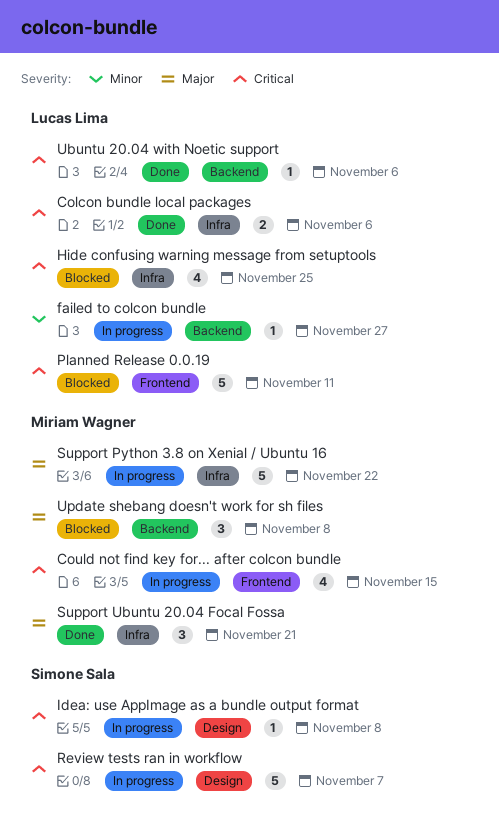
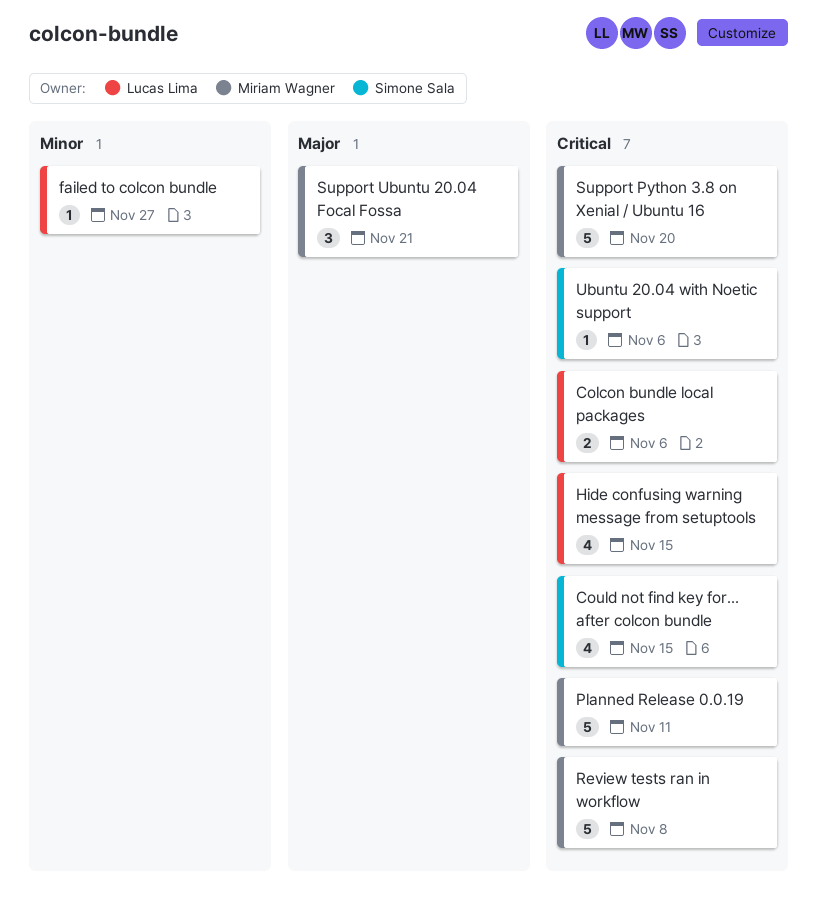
Could not find key for... after colcon bundle, owner: Miriam Wagner -> Simone Sala
Hide confusing warning message from setuptools, due: Nov 25 -> Nov 15
Idea: use AppImage as a bundle output format: present -> none
Planned Release 0.0.19, owner: Lucas Lima -> Miriam Wagner
Review tests ran in workflow, owner: Simone Sala -> Miriam Wagner
Review tests ran in workflow, due: Nov 7 -> Nov 8
Support Python 3.8 on Xenial / Ubuntu 16, priority: Major -> Critical
Support Python 3.8 on Xenial / Ubuntu 16, due: Nov 22 -> Nov 20
Ubuntu 20.04 with Noetic support, owner: Lucas Lima -> Simone Sala
Update shebang doesn't work for sh files: present -> none

